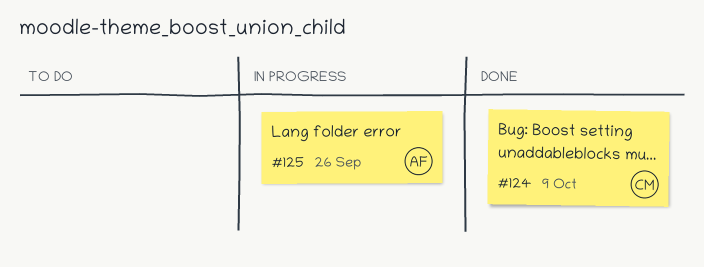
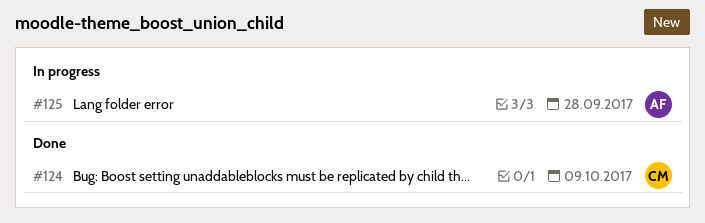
#125, due: Sep 26 -> Sep 28

